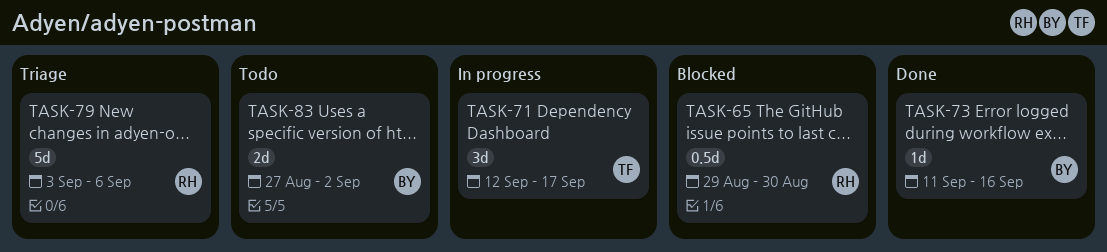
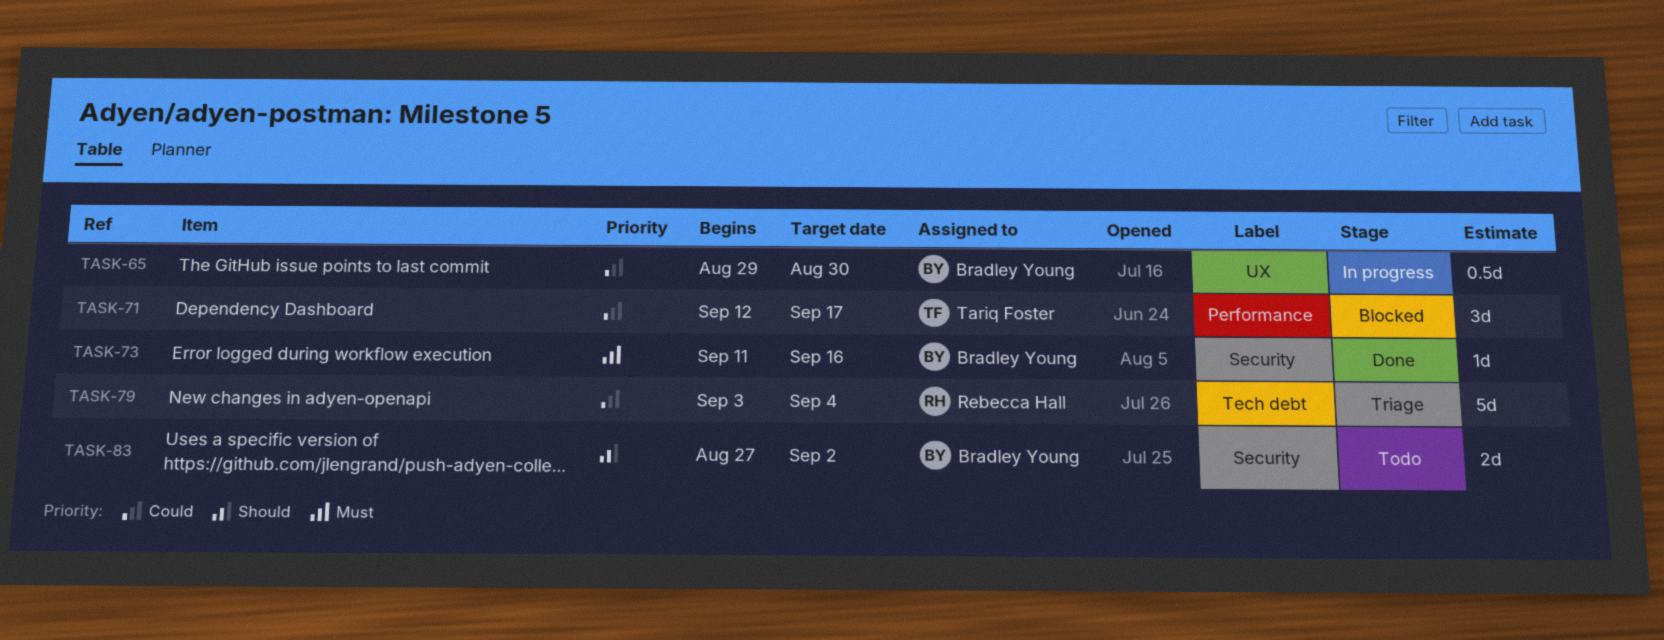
TASK-65, status: Blocked -> In progress
TASK-65, owner: Rebecca Hall -> Bradley Young
TASK-71, status: In progress -> Blocked
TASK-79, due: Sep 6 -> Sep 4

